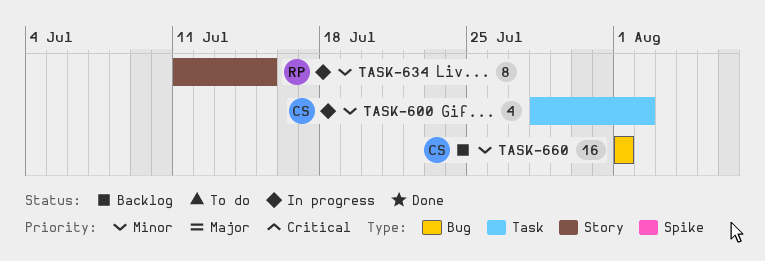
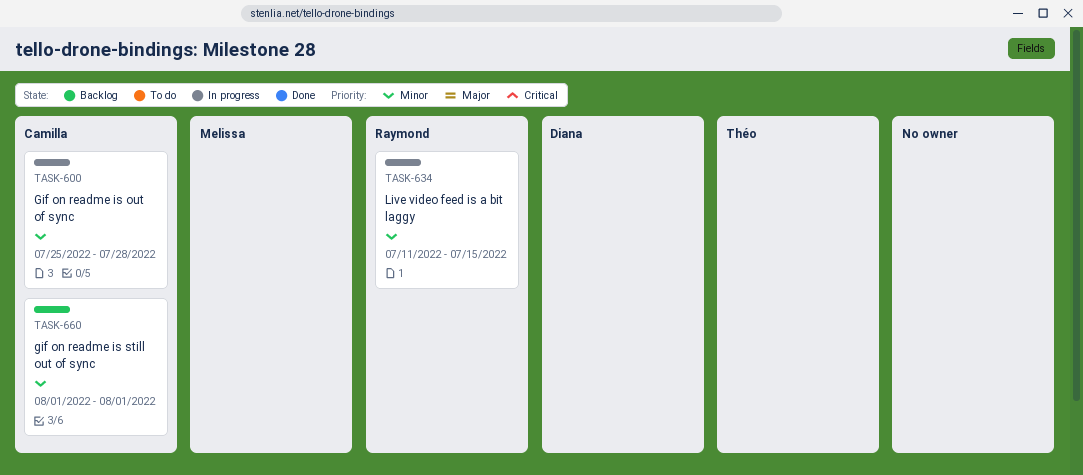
TASK-600, start: Jul 28 -> Jul 25
TASK-600, due: Aug 2 -> Jul 28

